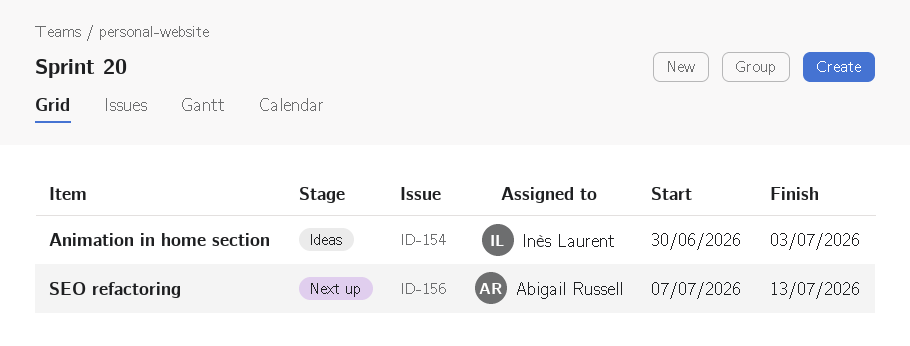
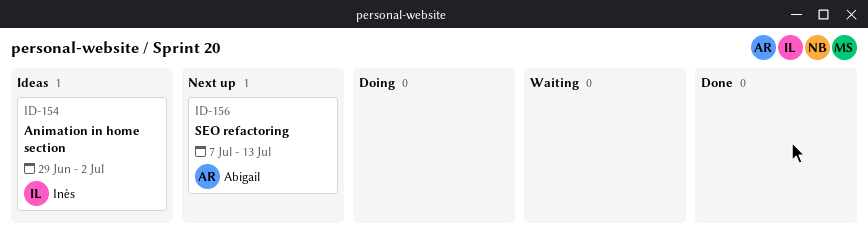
ID-154, start: Jun 30 -> Jun 29
ID-154, due: Jul 3 -> Jul 2

